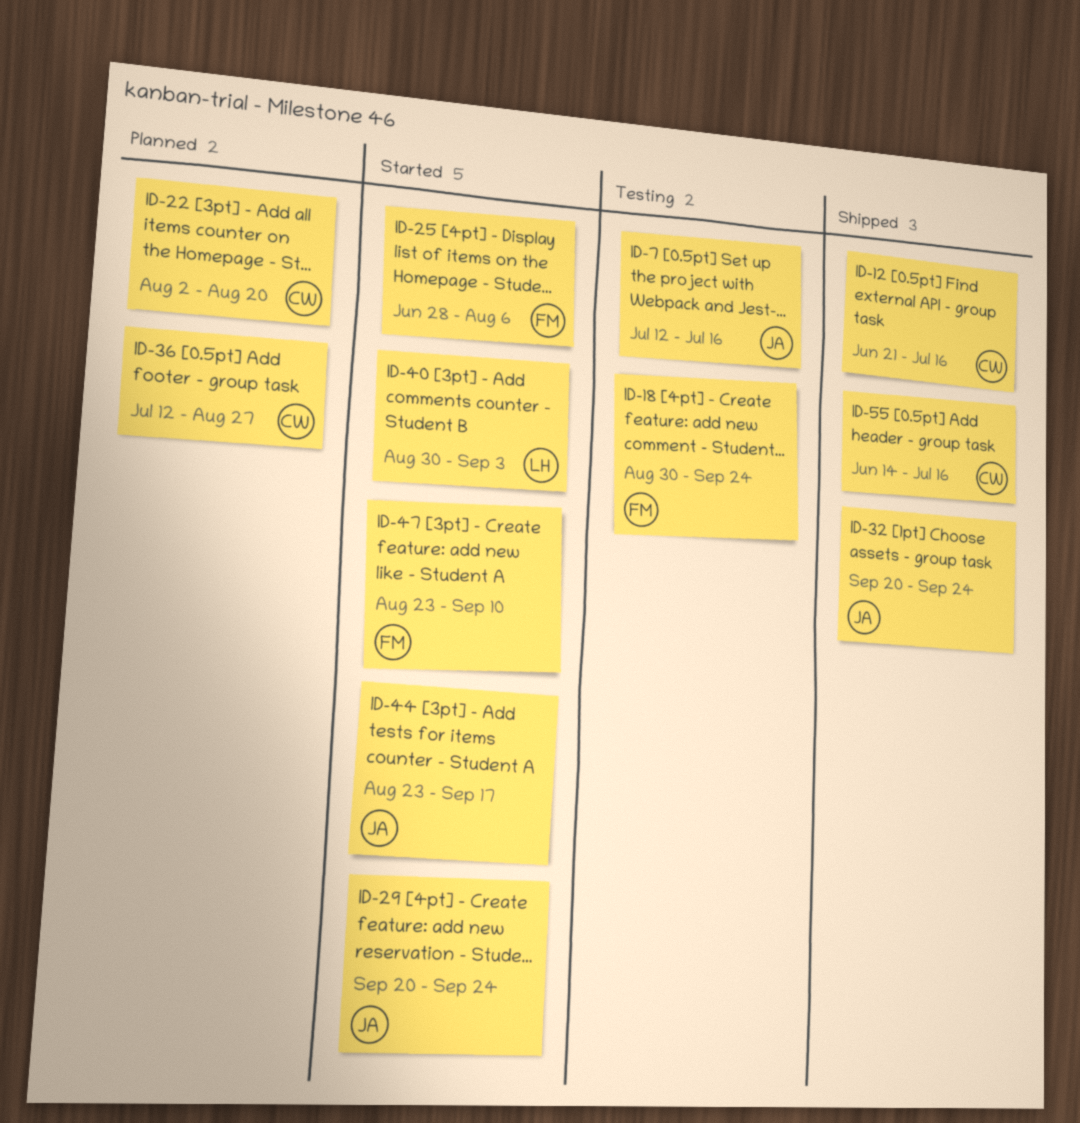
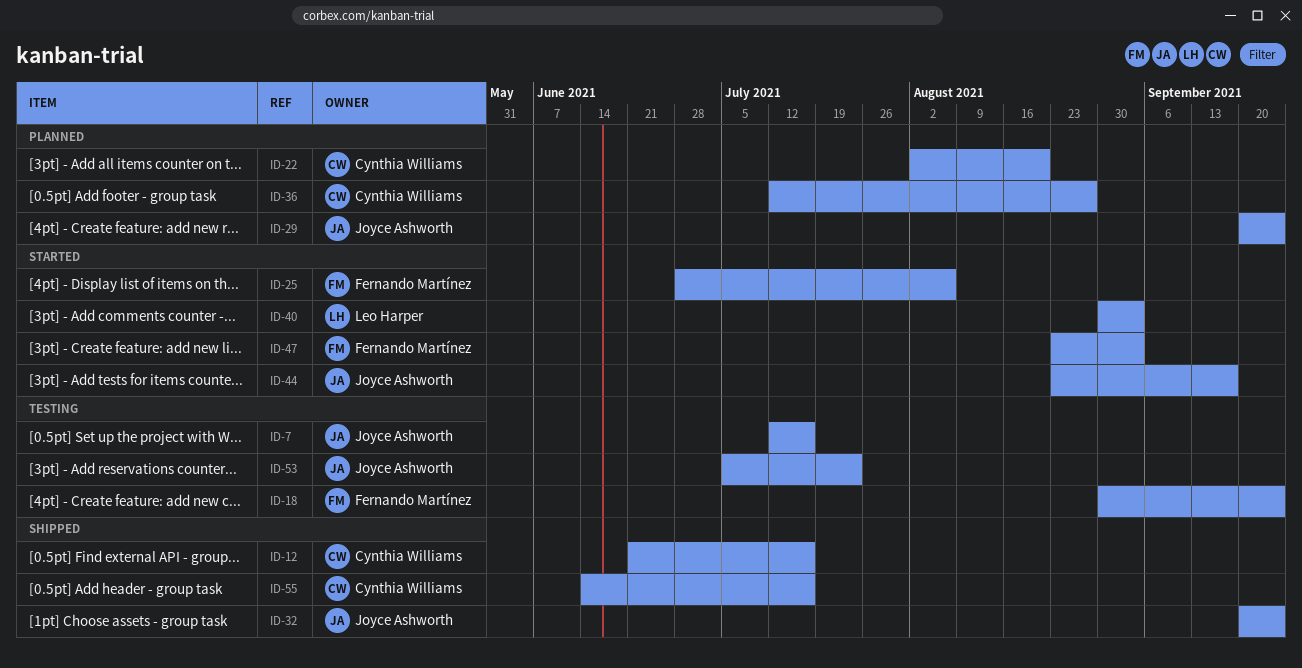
ID-29, status: Started -> Planned
ID-47, due: Sep 10 -> Sep 3
ID-53: none -> present

